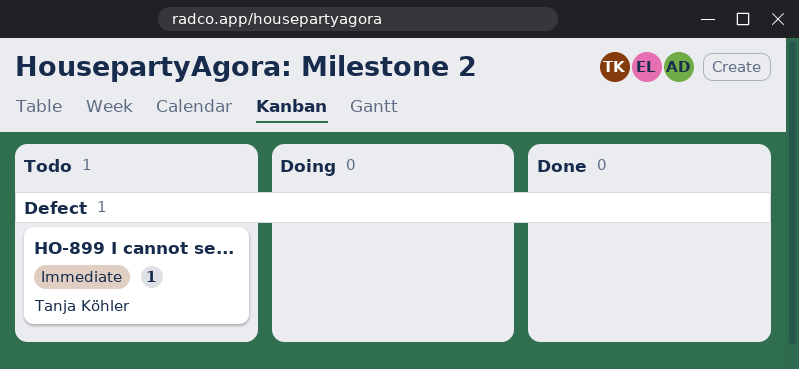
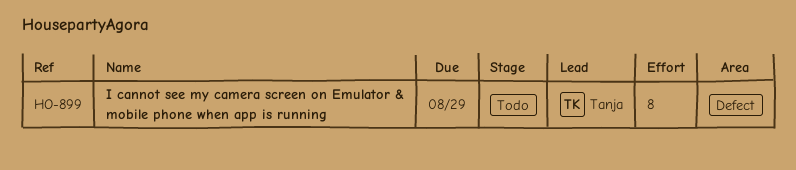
HO-899, estimate: 1 -> 8

